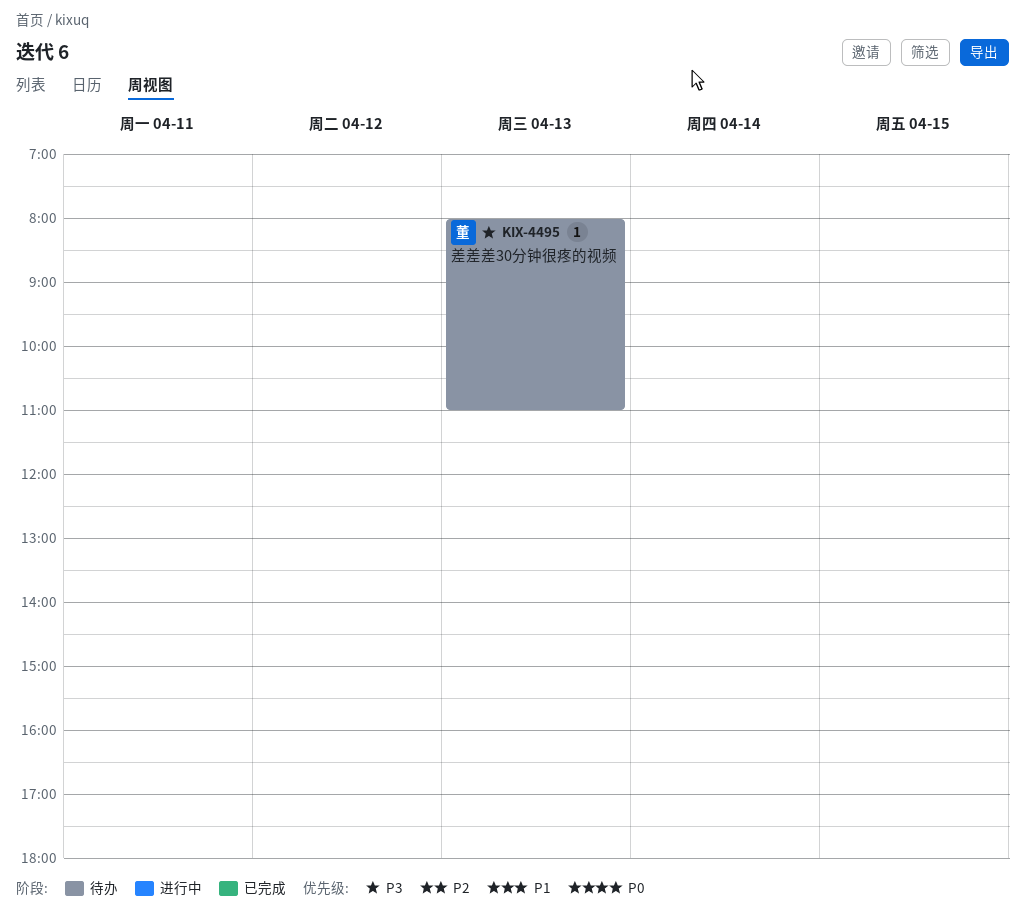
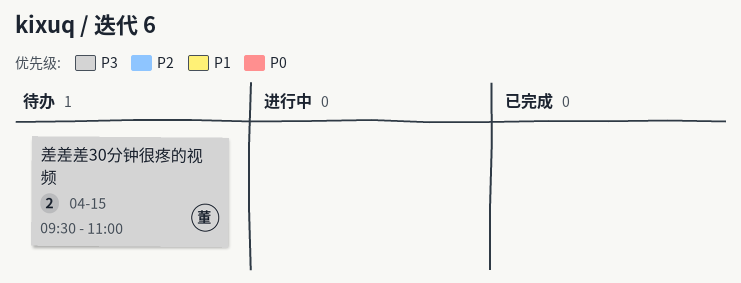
差差差30分钟很疼的视频, estimate: 1 -> 2
差差差30分钟很疼的视频, day: Apr 13 -> Apr 15
差差差30分钟很疼的视频, begins: 08:00 -> 09:30

